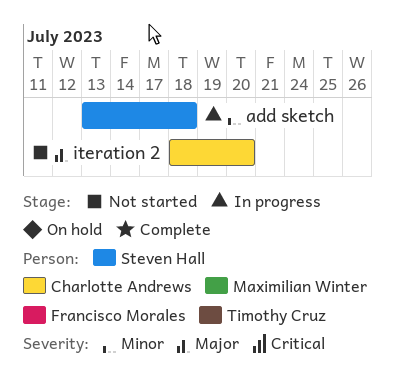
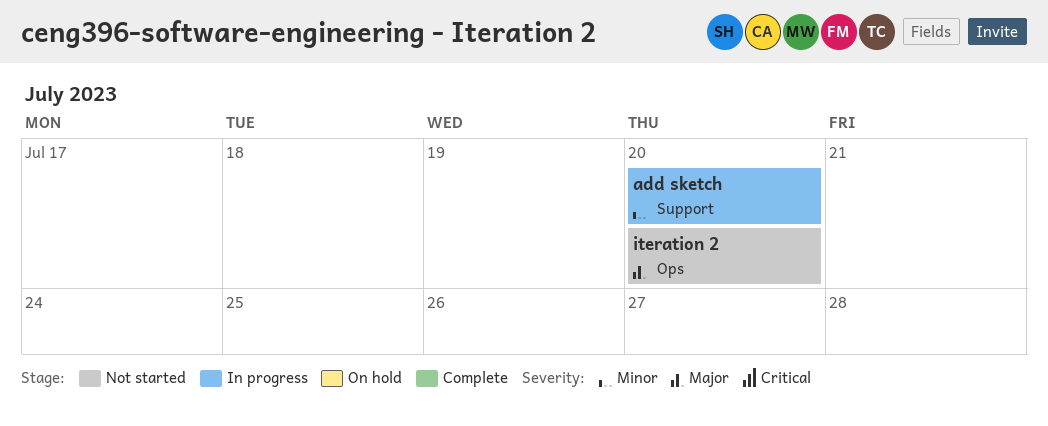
add sketch, due: Jul 18 -> Jul 20

